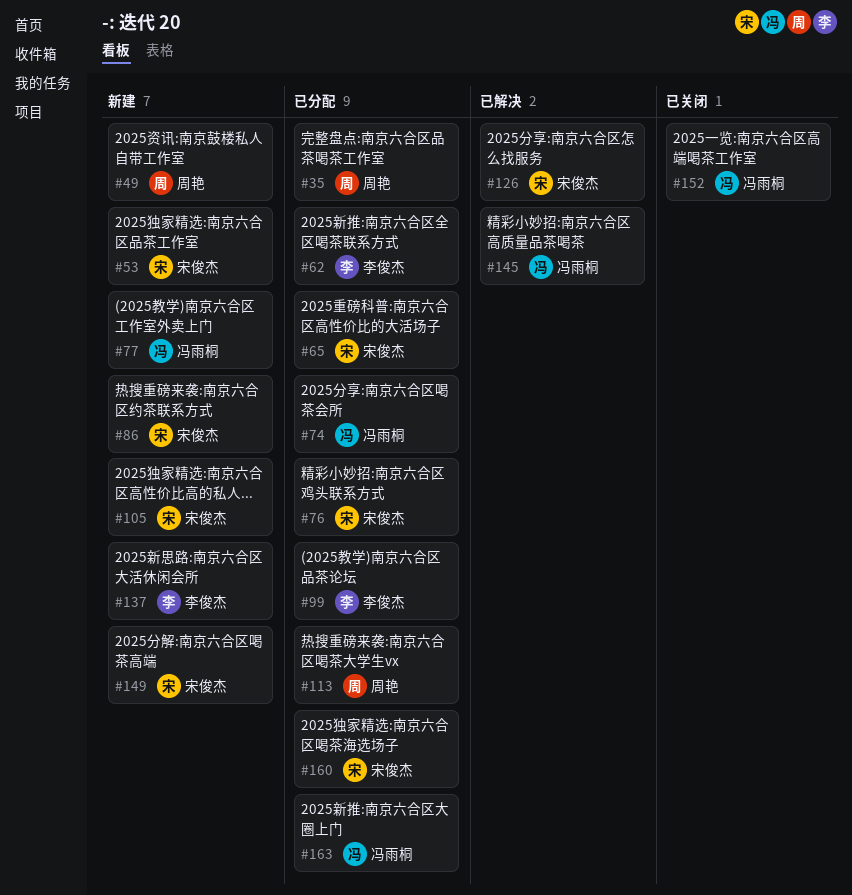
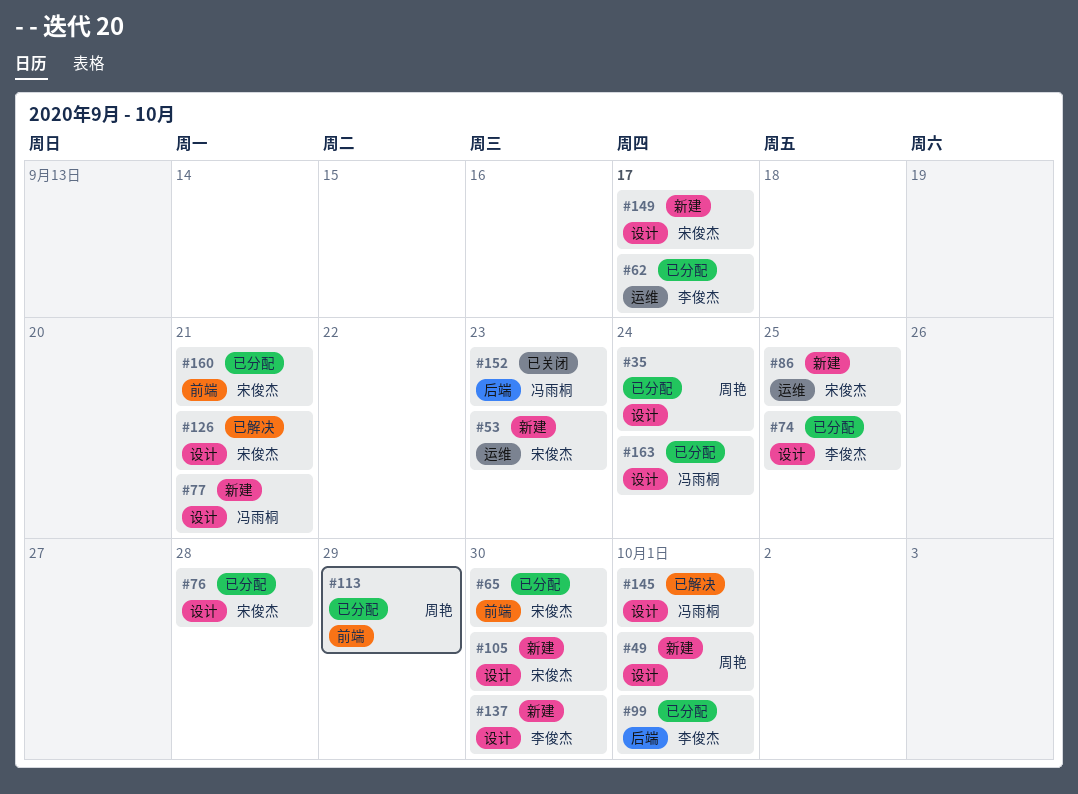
#74, owner: 冯雨桐 -> 李俊杰

